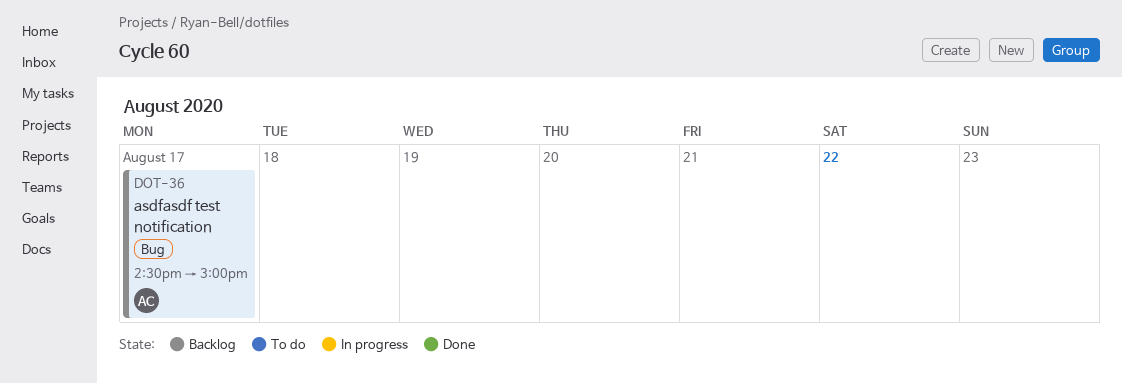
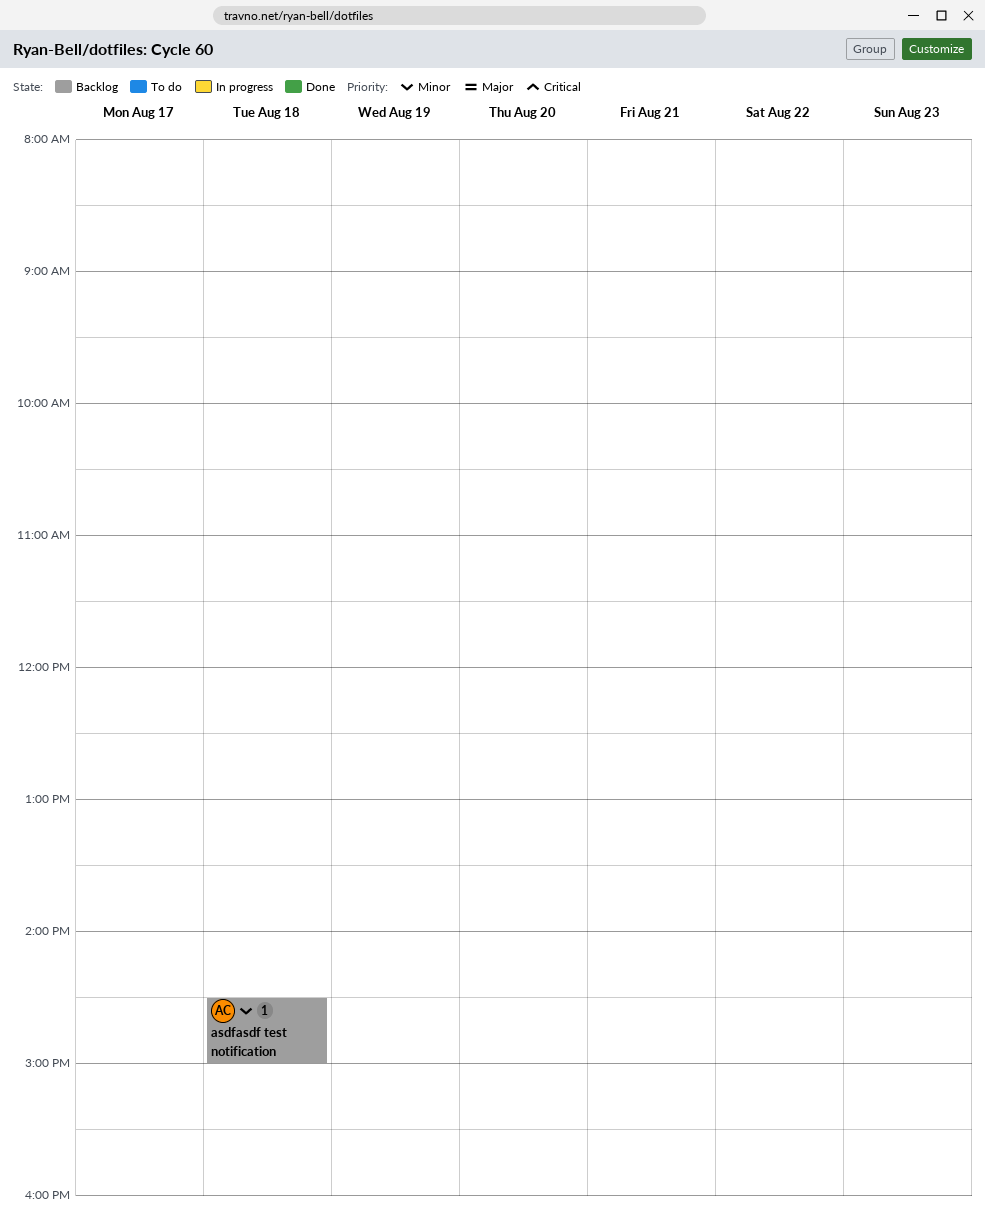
asdfasdf test notification, day: Aug 17 -> Aug 18

